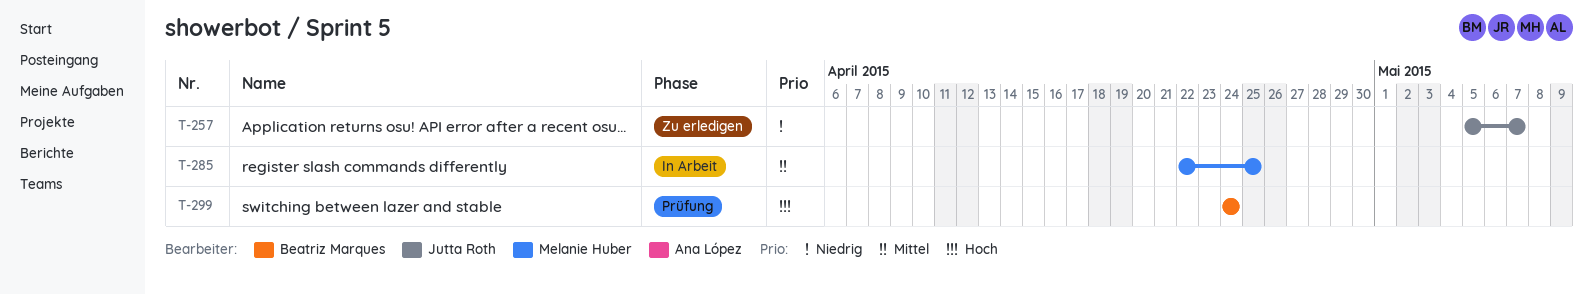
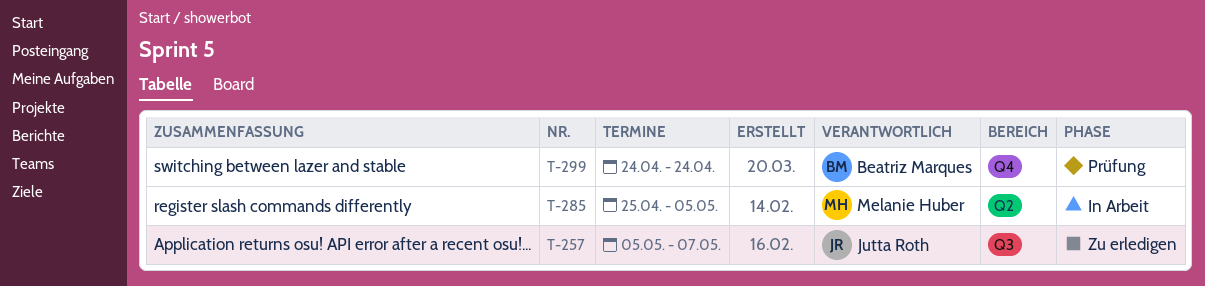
T-285, start: Apr 22 -> Apr 25
T-285, due: Apr 25 -> May 5

